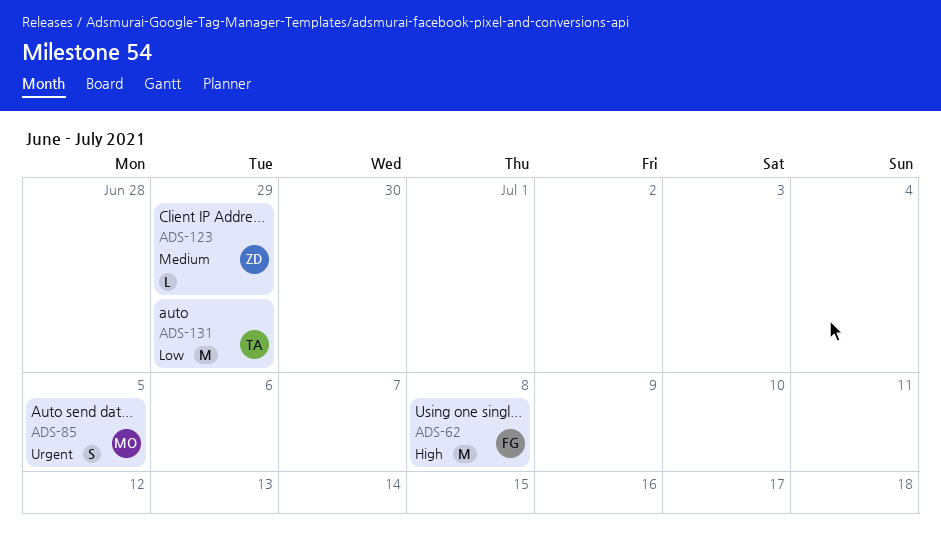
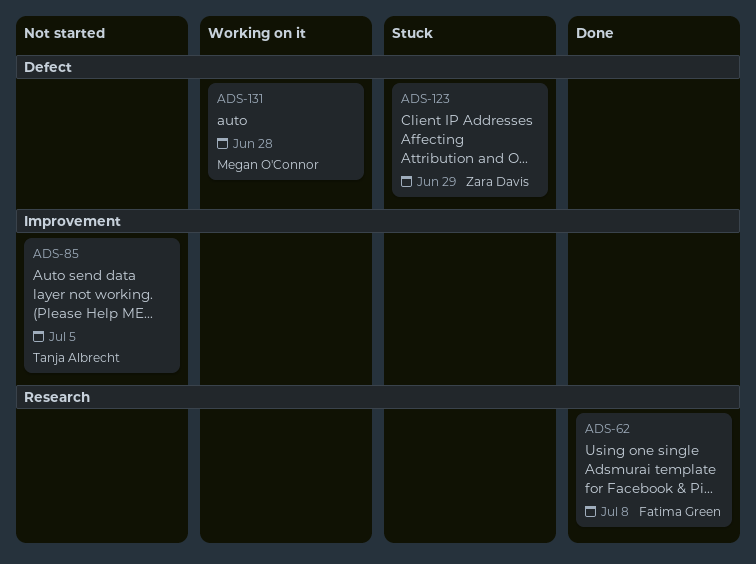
ADS-85, owner: Megan O'Connor -> Tanja Albrecht
ADS-131, owner: Tanja Albrecht -> Megan O'Connor
ADS-131, due: Jun 29 -> Jun 28

